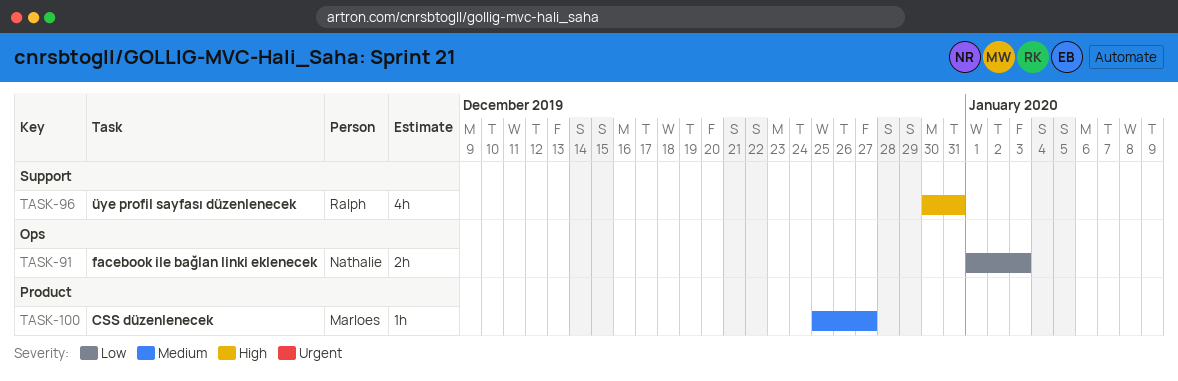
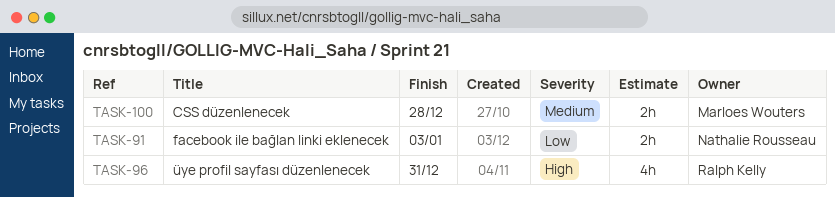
TASK-100, estimate: 1h -> 2h
TASK-100, due: Dec 27 -> Dec 28

